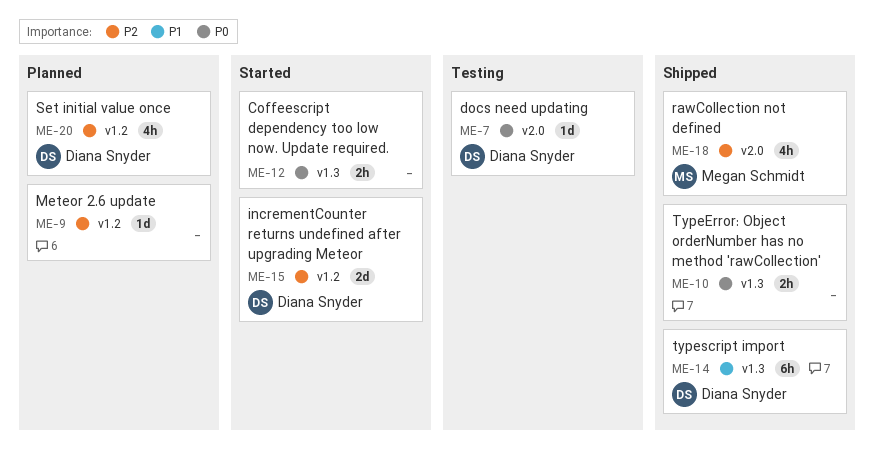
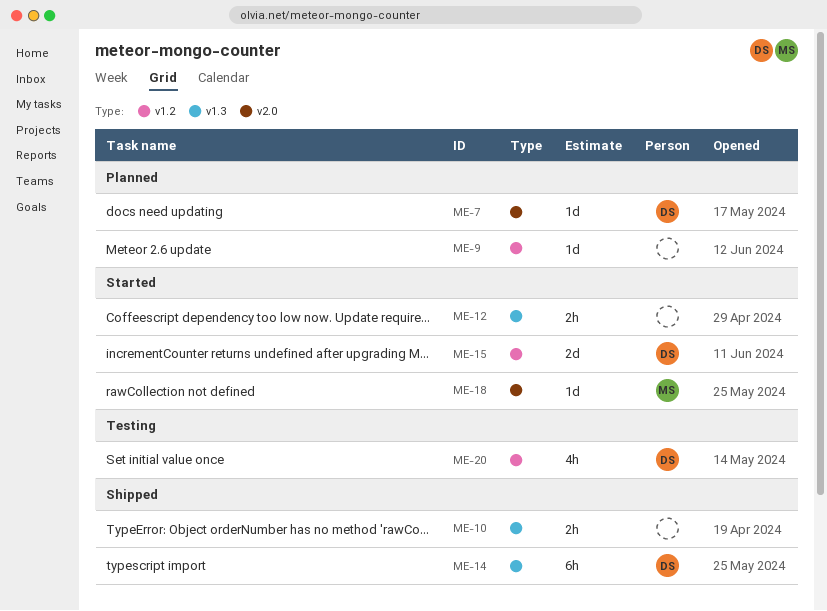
ME-7, status: Testing -> Planned
ME-18, status: Shipped -> Started
ME-18, estimate: 4h -> 1d
ME-20, status: Planned -> Testing

